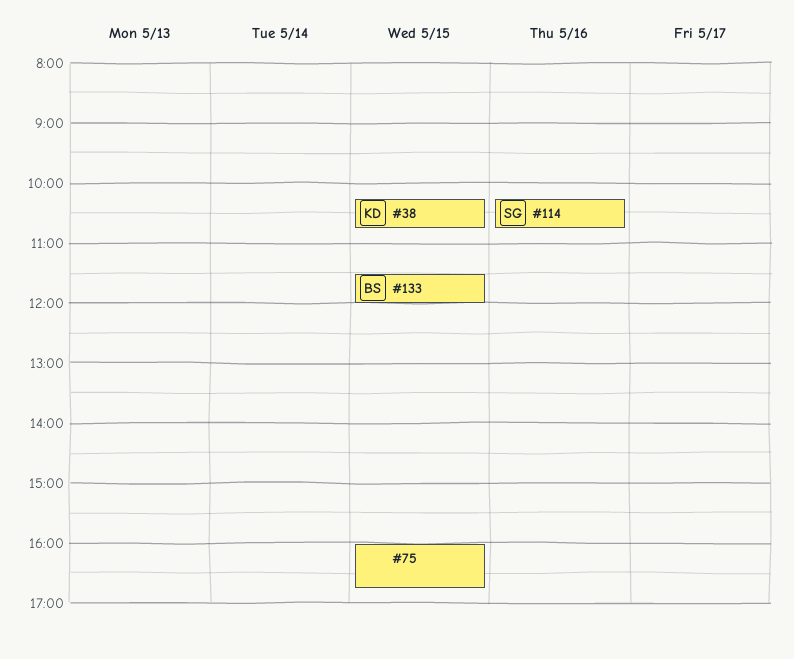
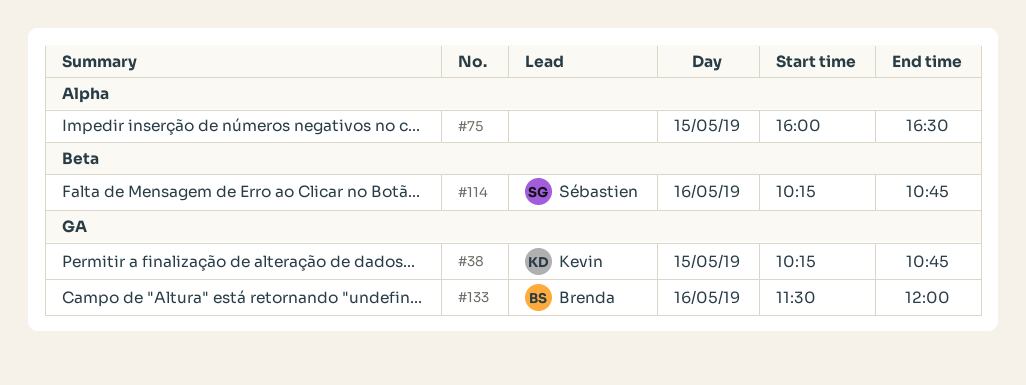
#75, ends: 16:45 -> 16:30
#133, day: May 15 -> May 16

